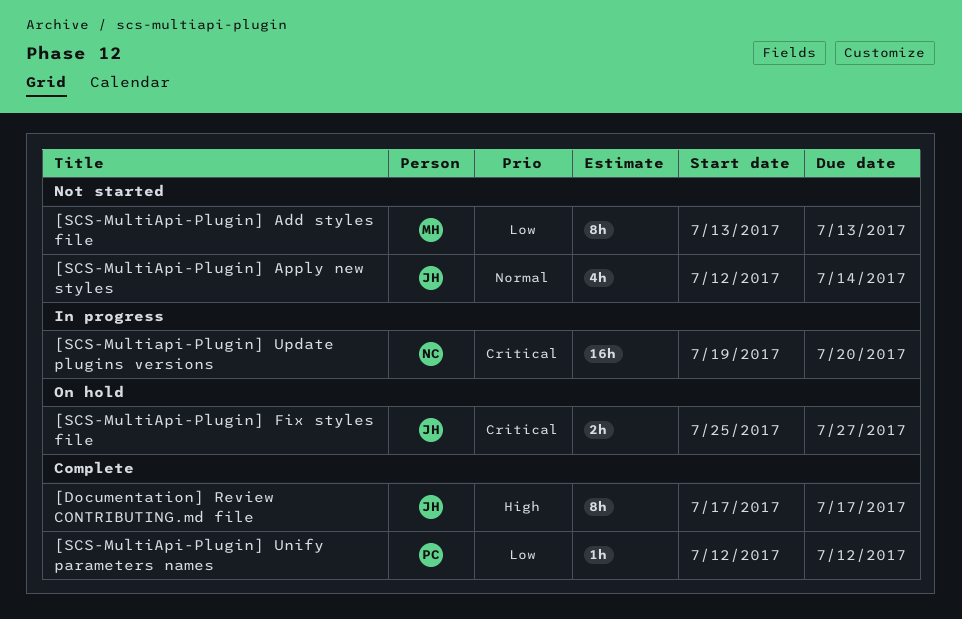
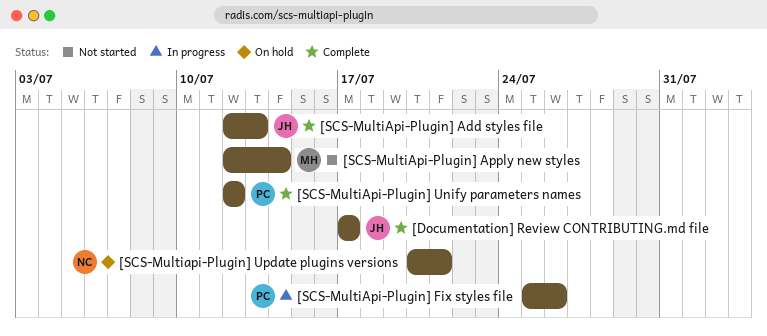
[SCS-MultiApi-Plugin] Add styles file, status: Not started -> Complete
[SCS-MultiApi-Plugin] Add styles file, owner: MH -> JH
[SCS-MultiApi-Plugin] Add styles file, start: Jul 13 -> Jul 12
[SCS-MultiApi-Plugin] Apply new styles, owner: JH -> MH
[SCS-MultiApi-Plugin] Fix styles file, status: On hold -> In progress
[SCS-MultiApi-Plugin] Fix styles file, owner: JH -> PC
[SCS-MultiApi-Plugin] Fix styles file, due: Jul 27 -> Jul 26
[SCS-Multiapi-Plugin] Update plugins versions, status: In progress -> On hold
[SCS-Multiapi-Plugin] Update plugins versions, start: Jul 19 -> Jul 20
[SCS-Multiapi-Plugin] Update plugins versions, due: Jul 20 -> Jul 21

